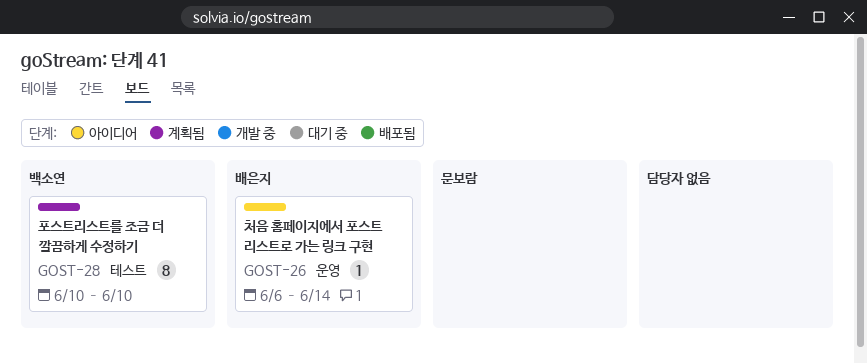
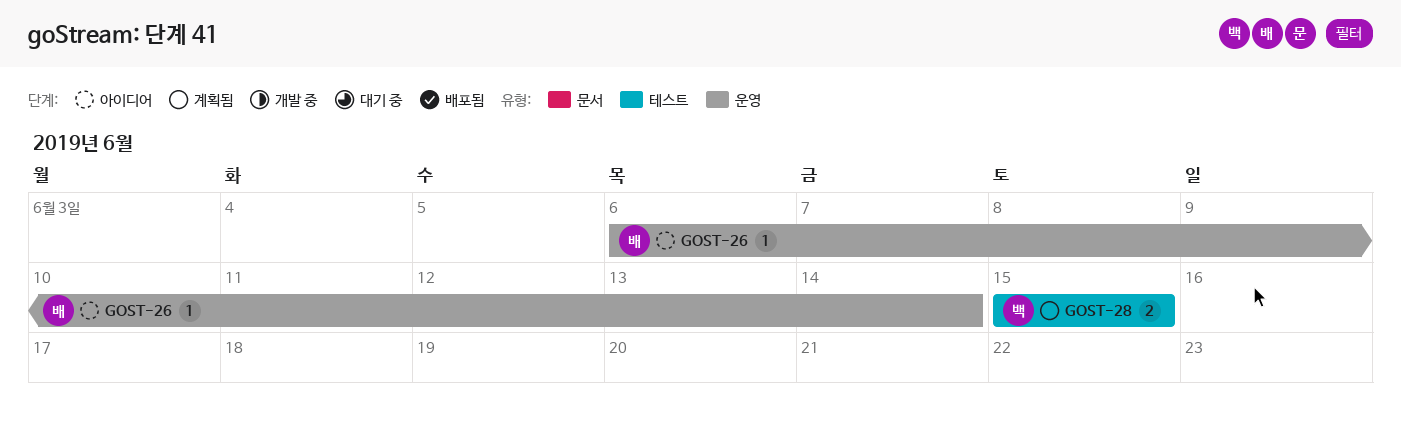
GOST-28, estimate: 8 -> 2
GOST-28, start: Jun 10 -> Jun 15
GOST-28, due: Jun 10 -> Jun 15

